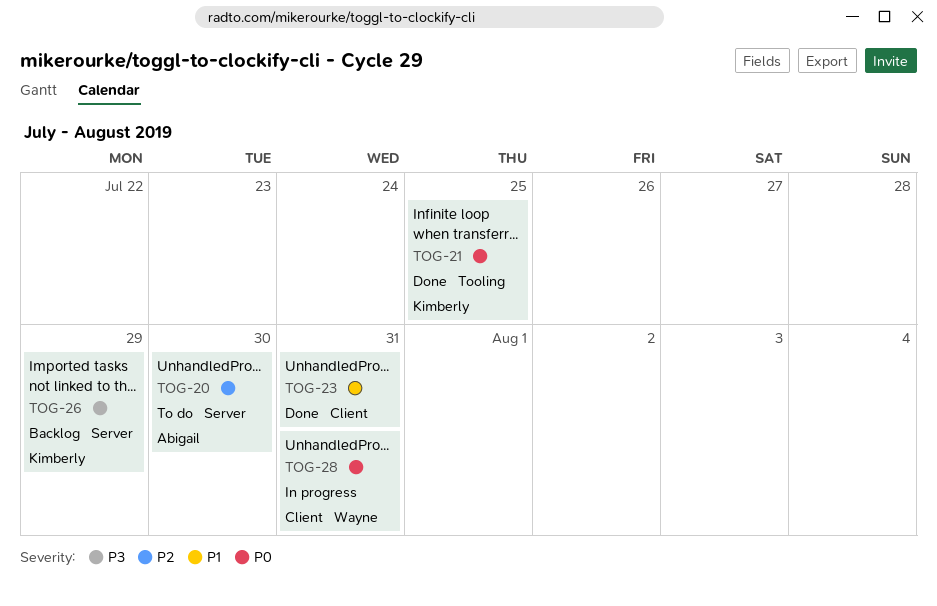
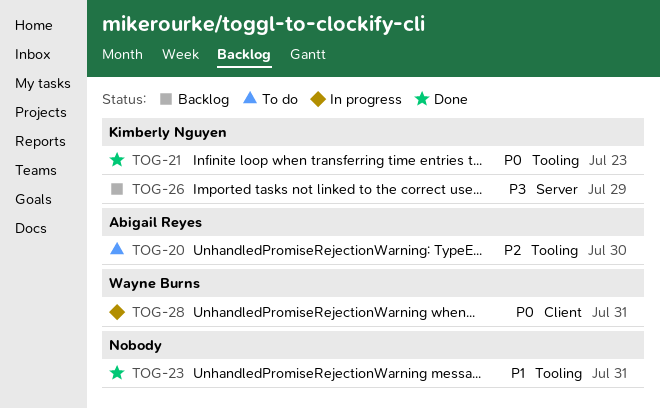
TOG-20, label: Server -> Tooling
TOG-21, due: Jul 25 -> Jul 23
TOG-23, label: Client -> Tooling

